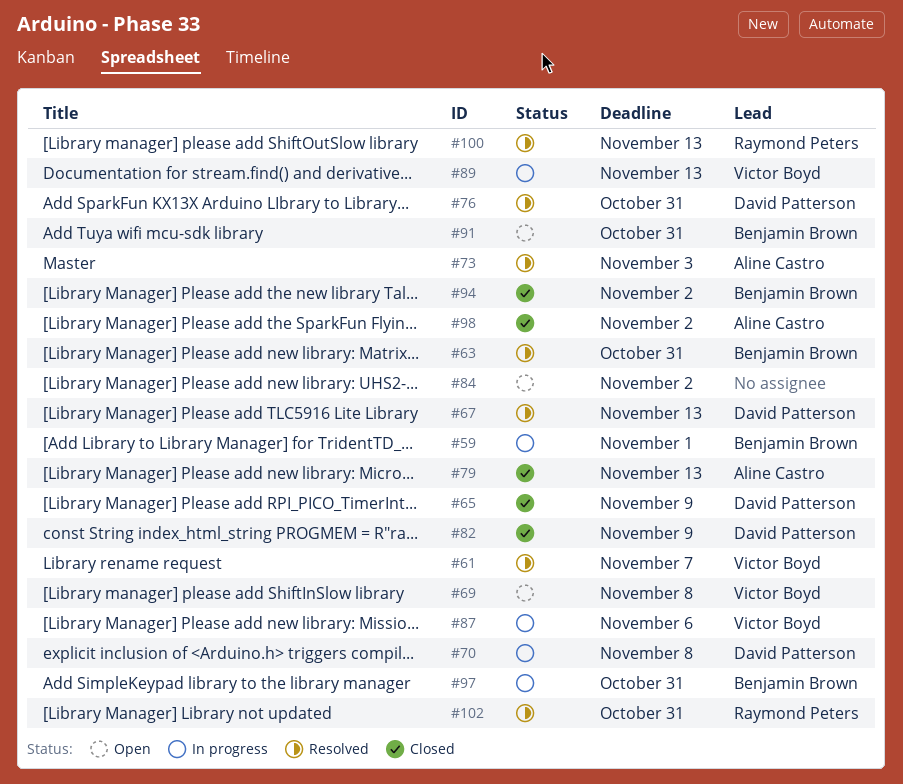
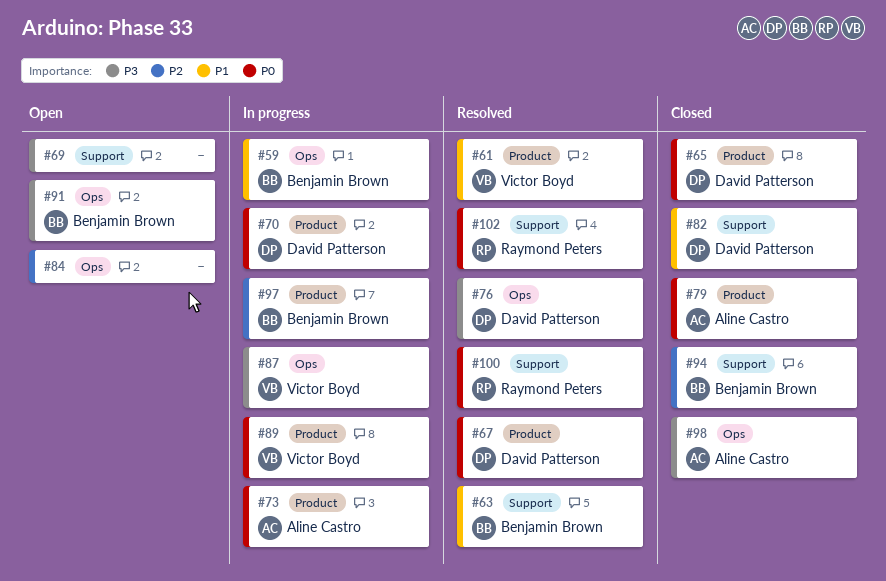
#69, owner: Victor Boyd -> none
#73, status: Resolved -> In progress

